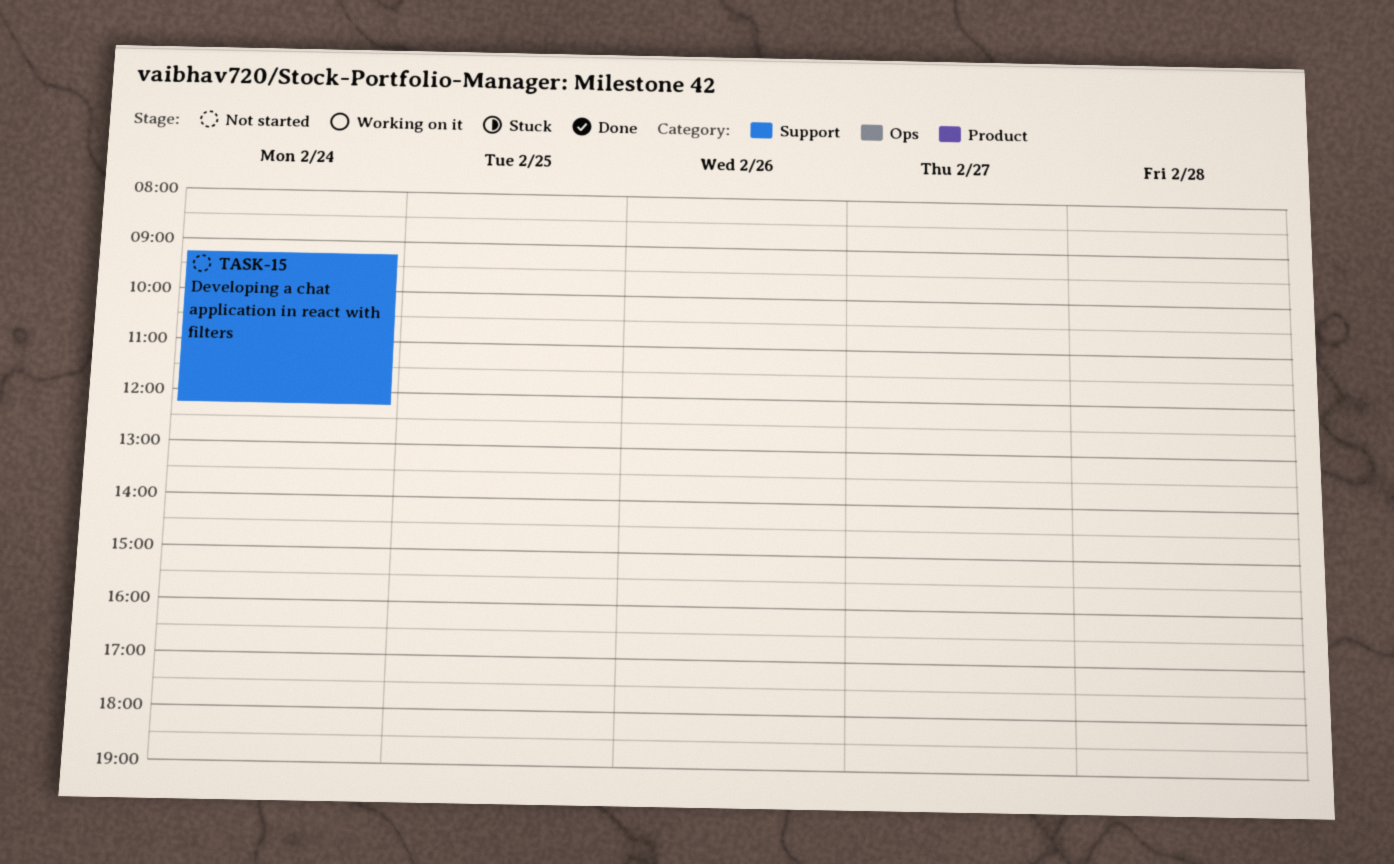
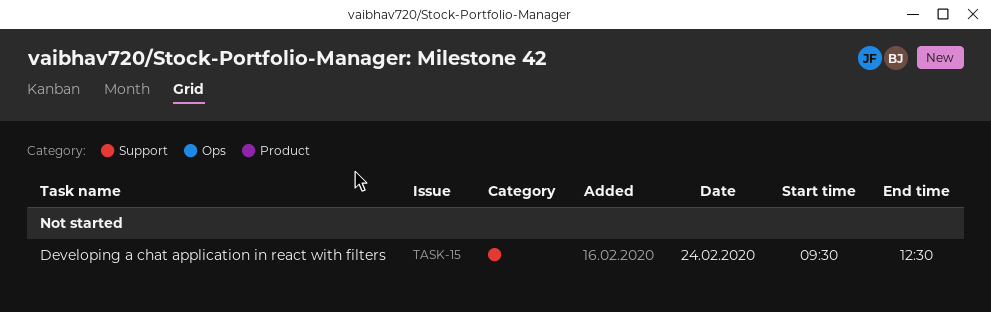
TASK-15, begins: 09:15 -> 09:30
TASK-15, ends: 12:15 -> 12:30

